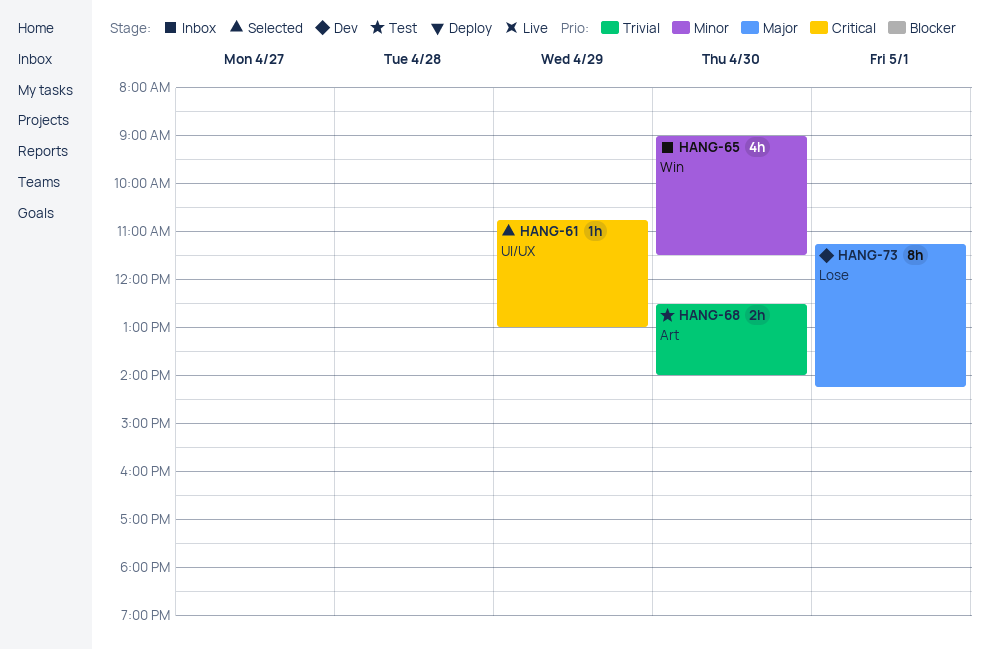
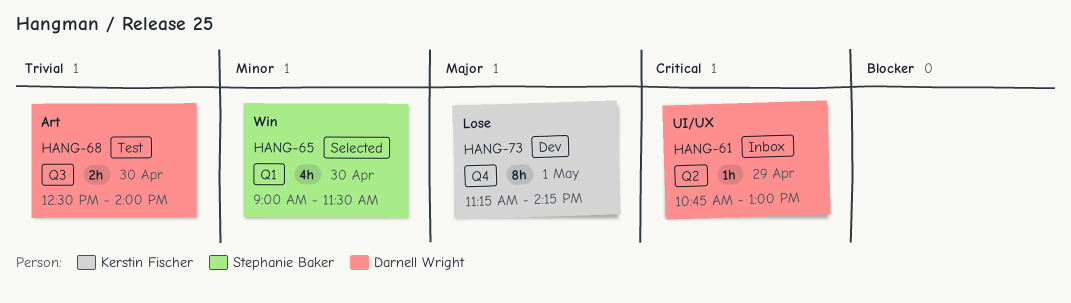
HANG-61, status: Selected -> Inbox
HANG-65, status: Inbox -> Selected

